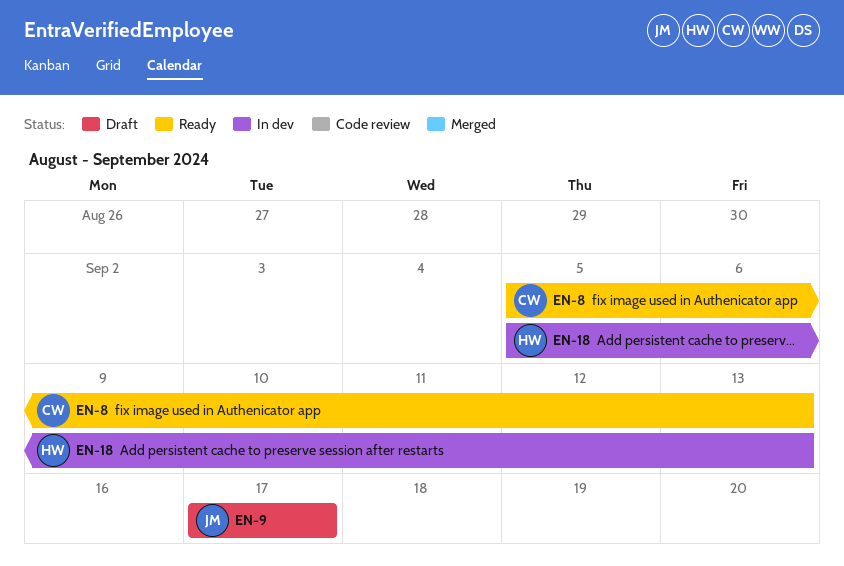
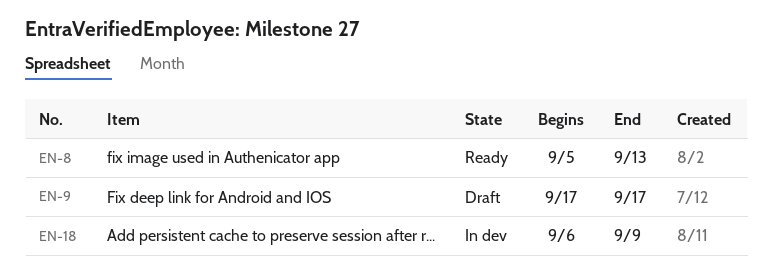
EN-18, start: Sep 5 -> Sep 6
EN-18, due: Sep 13 -> Sep 9

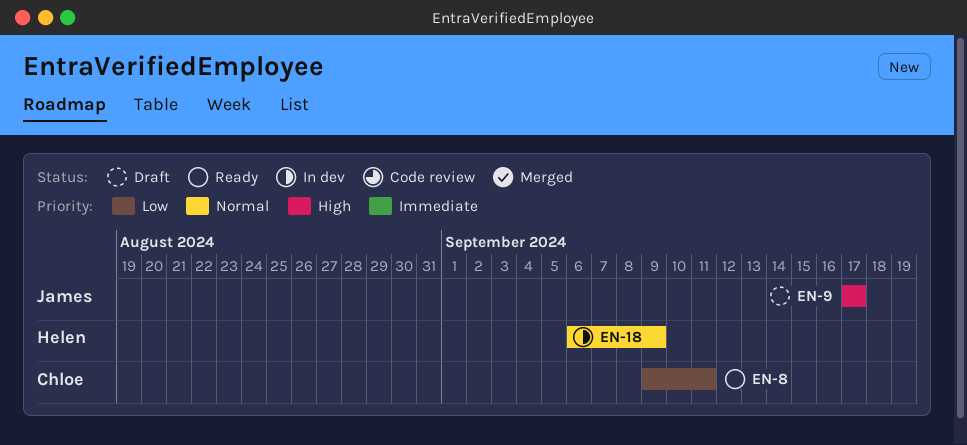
EN-8, start: Sep 5 -> Sep 9
EN-8, due: Sep 13 -> Sep 11

